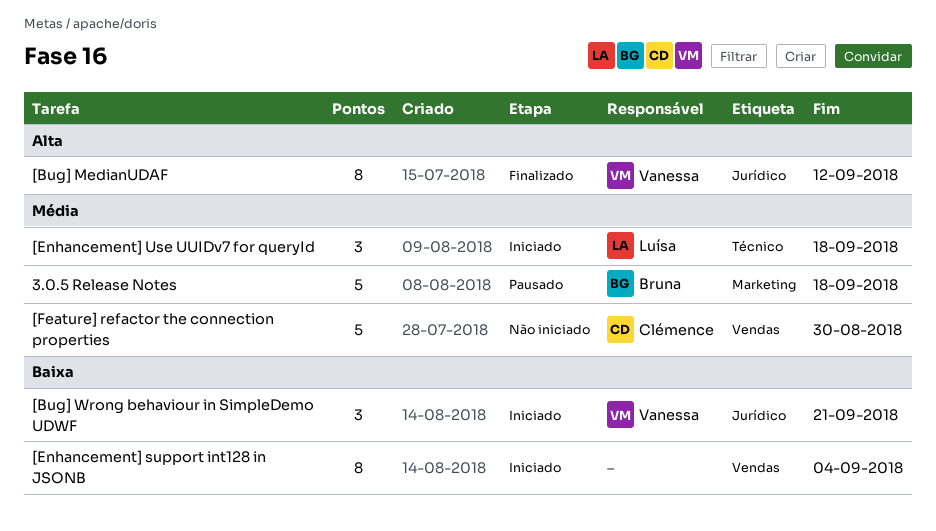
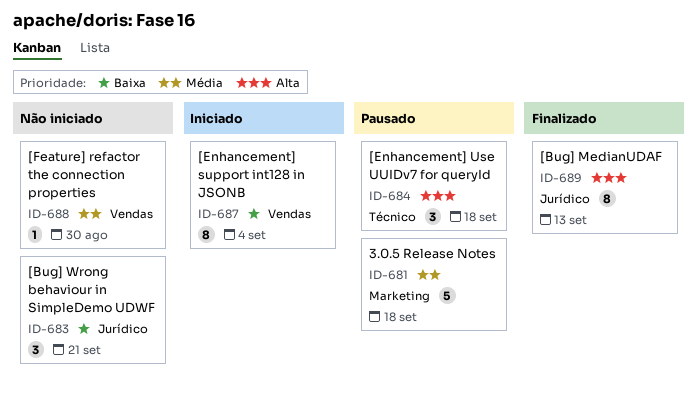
[Bug] MedianUDAF, due: Sep 12 -> Sep 13
[Bug] Wrong behaviour in SimpleDemo UDWF, status: Iniciado -> Não iniciado
[Enhancement] Use UUIDv7 for queryId, status: Iniciado -> Pausado
[Enhancement] Use UUIDv7 for queryId, priority: Média -> Alta
[Feature] refactor the connection properties, estimate: 5 -> 1

